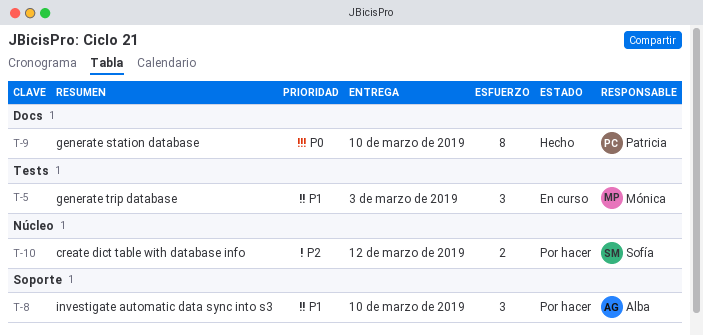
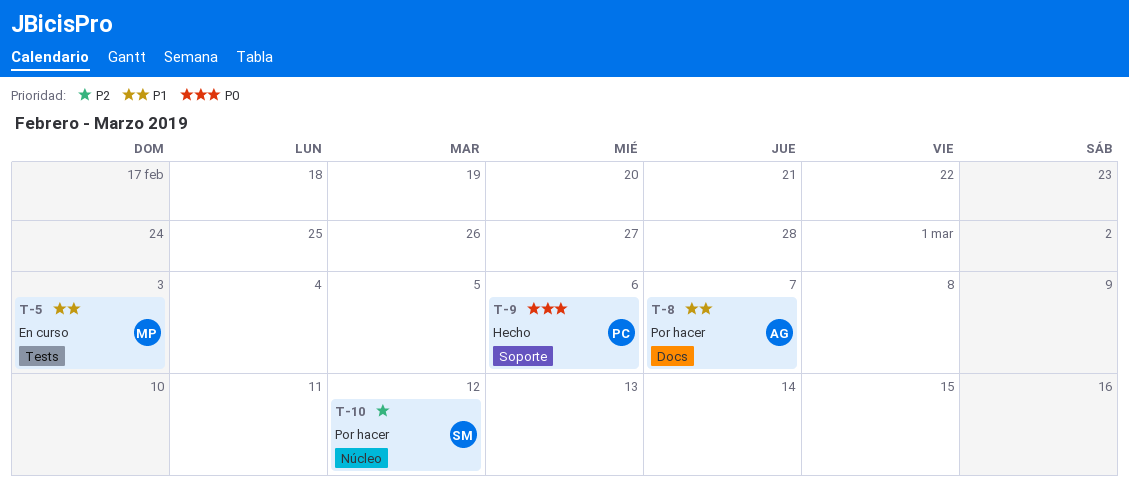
T-8, label: Soporte -> Docs
T-8, due: Mar 10 -> Mar 7
T-9, label: Docs -> Soporte
T-9, due: Mar 10 -> Mar 6

